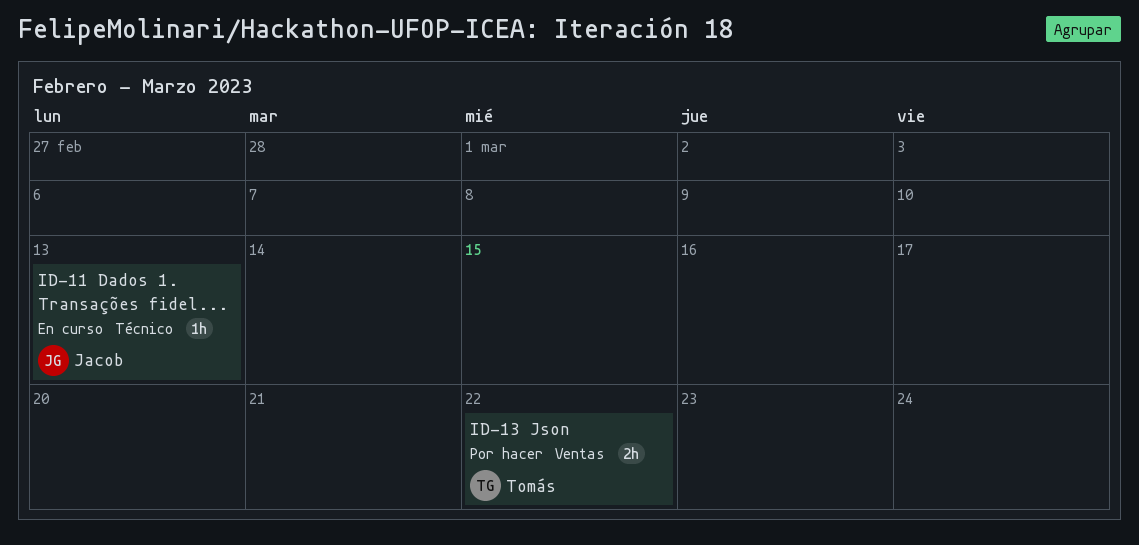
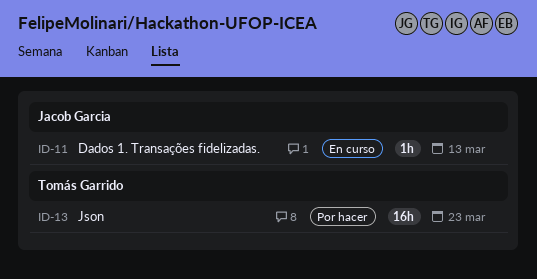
ID-13, estimate: 2h -> 16h
ID-13, due: Mar 22 -> Mar 23

